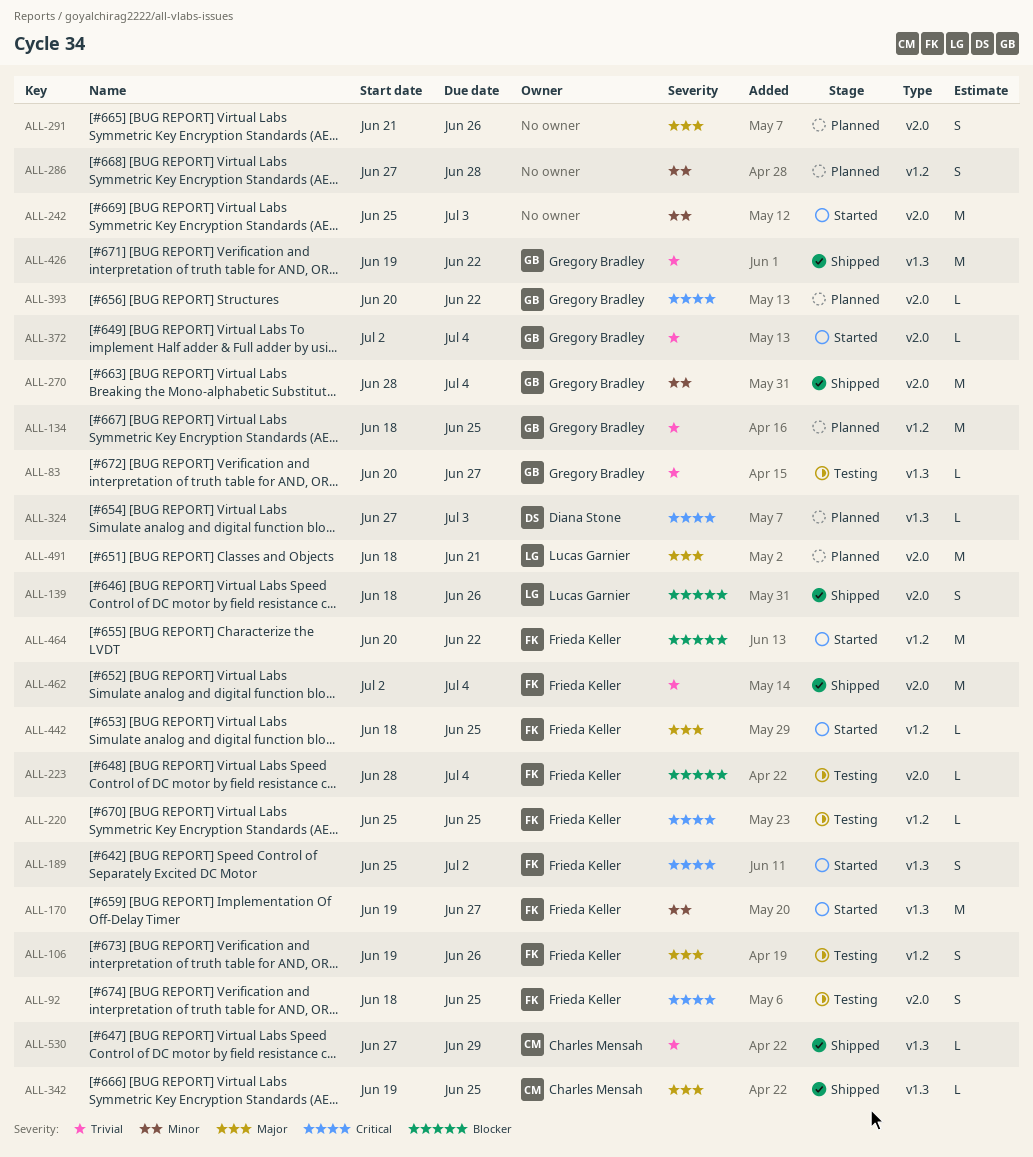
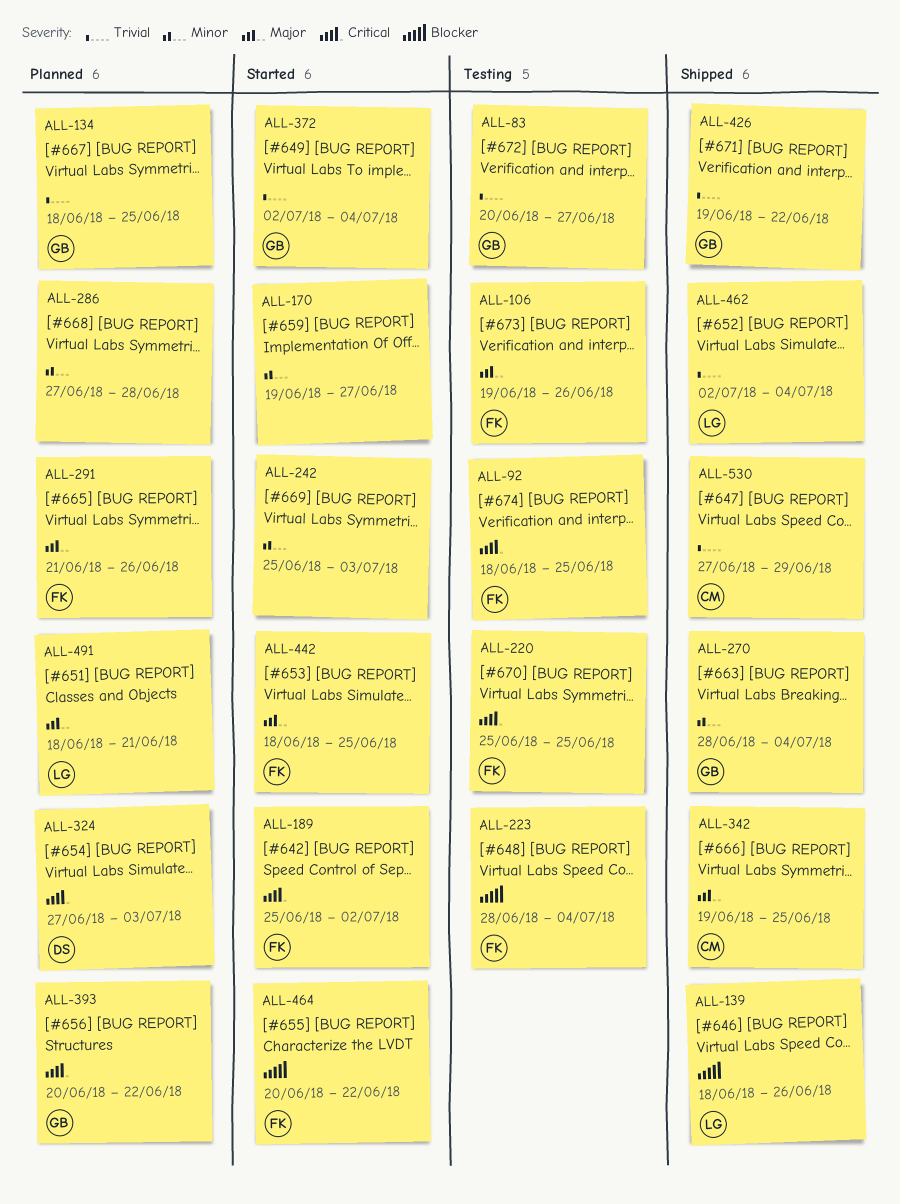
ALL-170, owner: Frieda Keller -> none
ALL-291, owner: none -> Frieda Keller
ALL-462, owner: Frieda Keller -> Lucas Garnier

